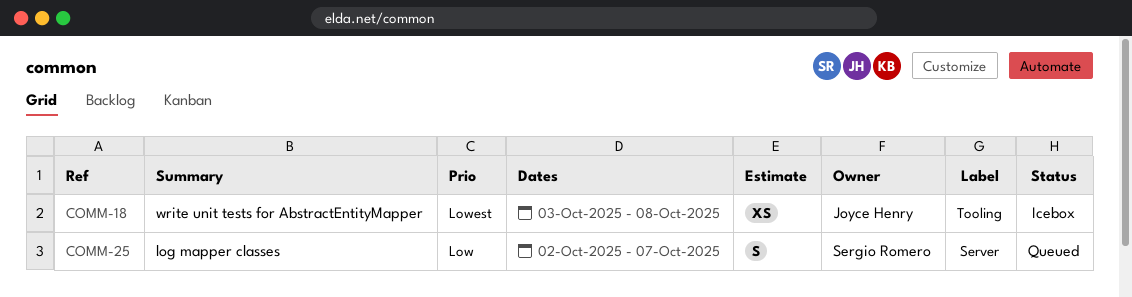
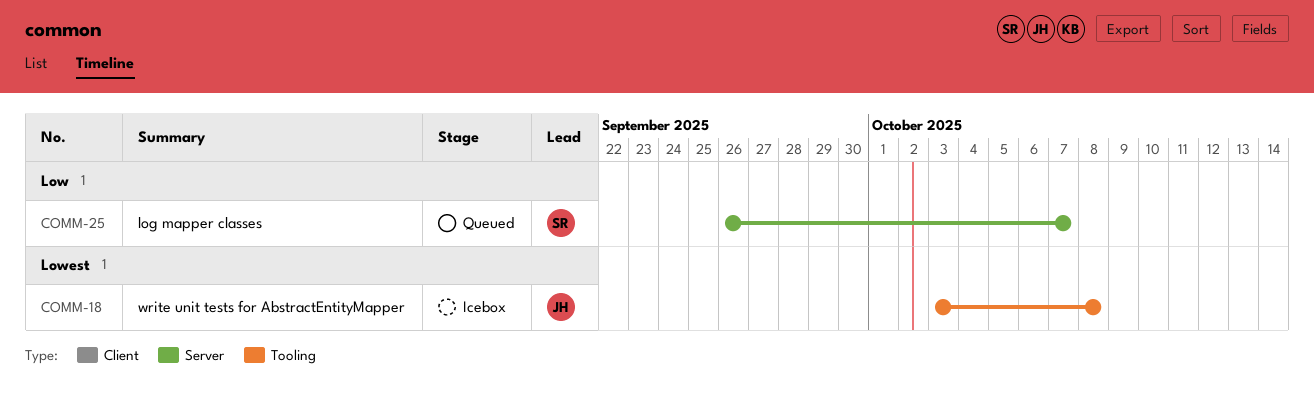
COMM-25, start: Oct 2 -> Sep 26

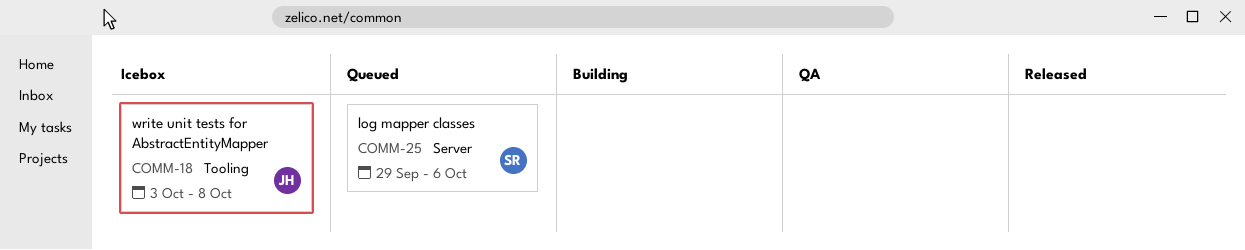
COMM-25, start: Sep 26 -> Sep 29
COMM-25, due: Oct 7 -> Oct 6

